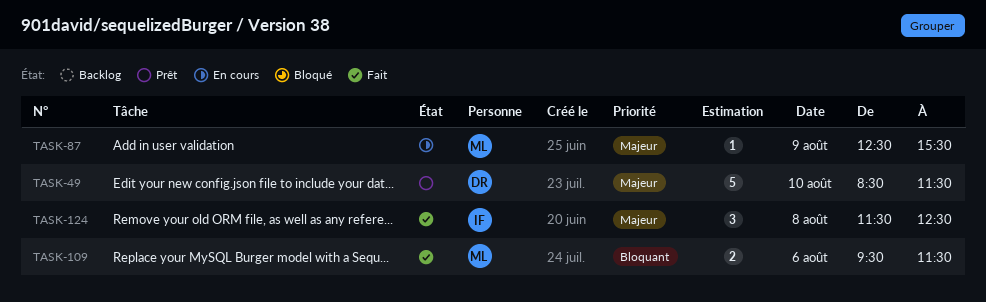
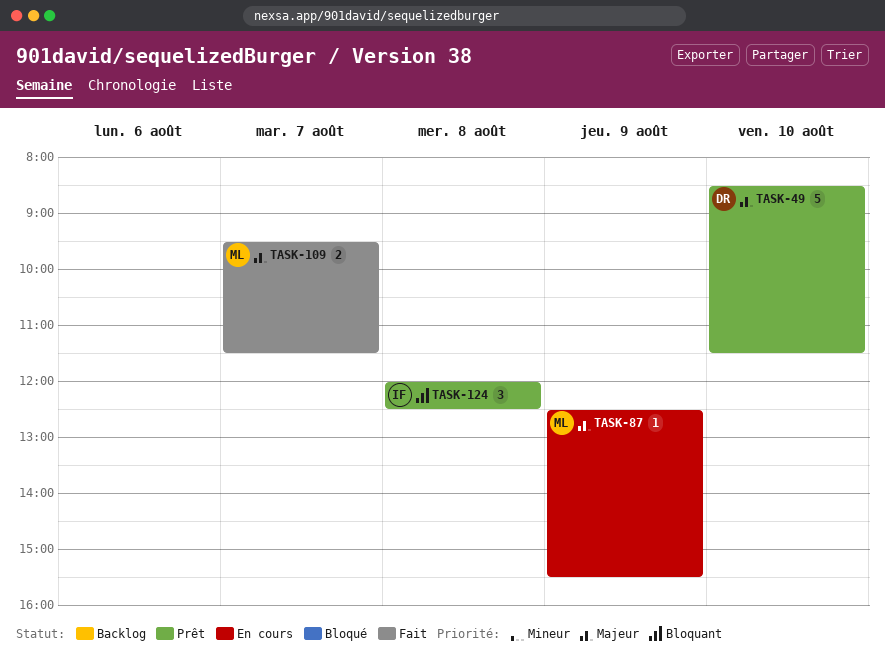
TASK-109, priority: Bloquant -> Majeur
TASK-109, day: Aug 6 -> Aug 7
TASK-124, status: Fait -> Prêt
TASK-124, priority: Majeur -> Bloquant
TASK-124, begins: 11:30 -> 12:00

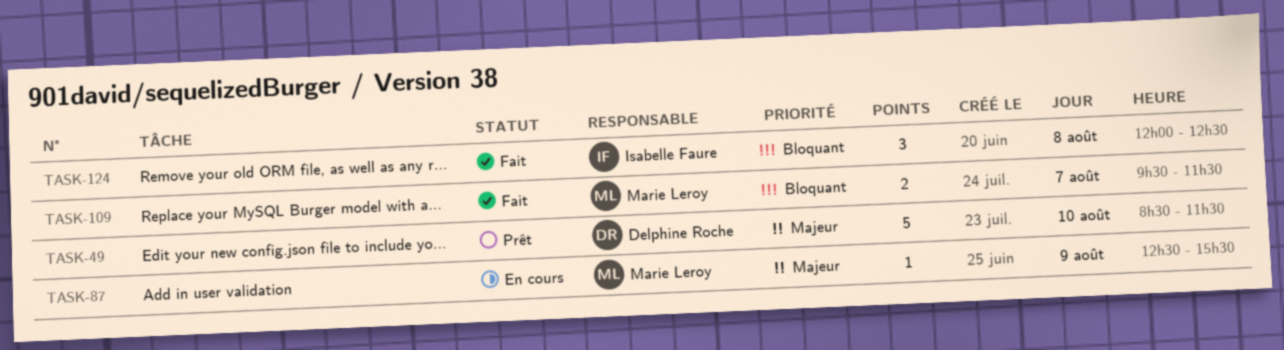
TASK-109, priority: Majeur -> Bloquant
TASK-124, status: Prêt -> Fait

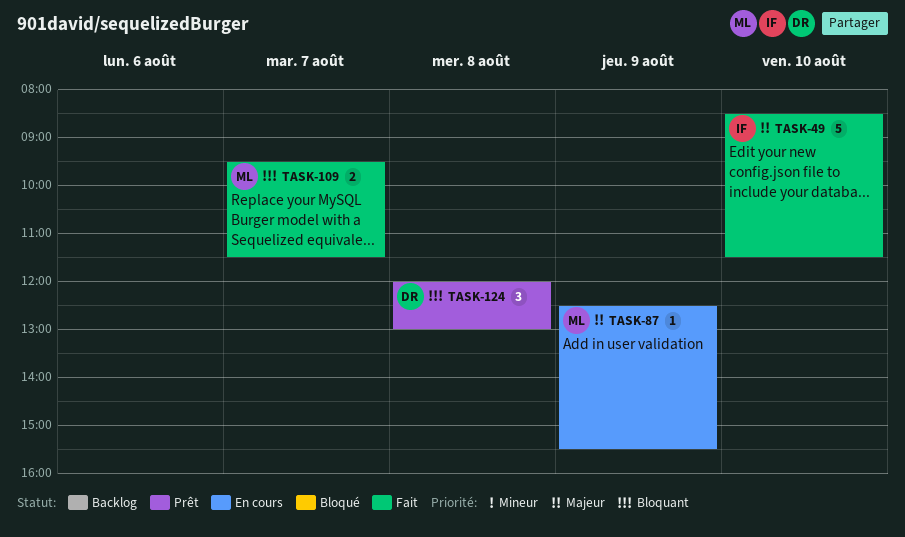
TASK-49, status: Prêt -> Fait
TASK-49, owner: Delphine Roche -> Isabelle Faure
TASK-124, status: Fait -> Prêt
TASK-124, owner: Isabelle Faure -> Delphine Roche
TASK-124, ends: 12:30 -> 13:00

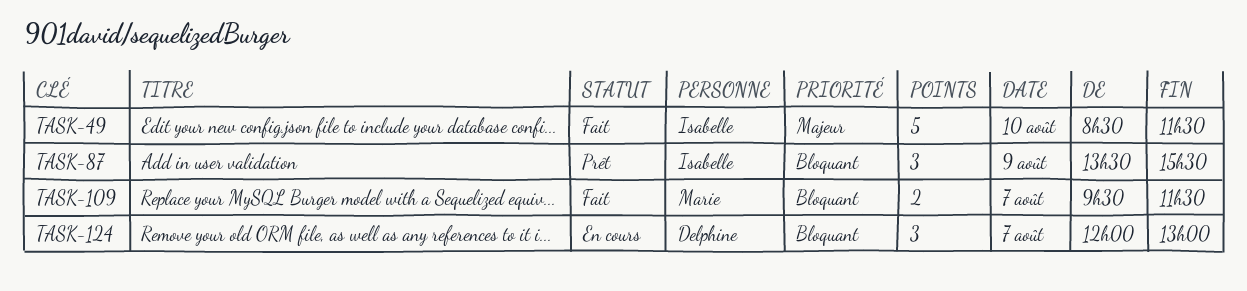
TASK-87, status: En cours -> Prêt
TASK-87, owner: Marie -> Isabelle
TASK-87, priority: Majeur -> Bloquant
TASK-87, estimate: 1 -> 3
TASK-87, begins: 12:30 -> 13:30
TASK-124, status: Prêt -> En cours
TASK-124, day: Aug 8 -> Aug 7

